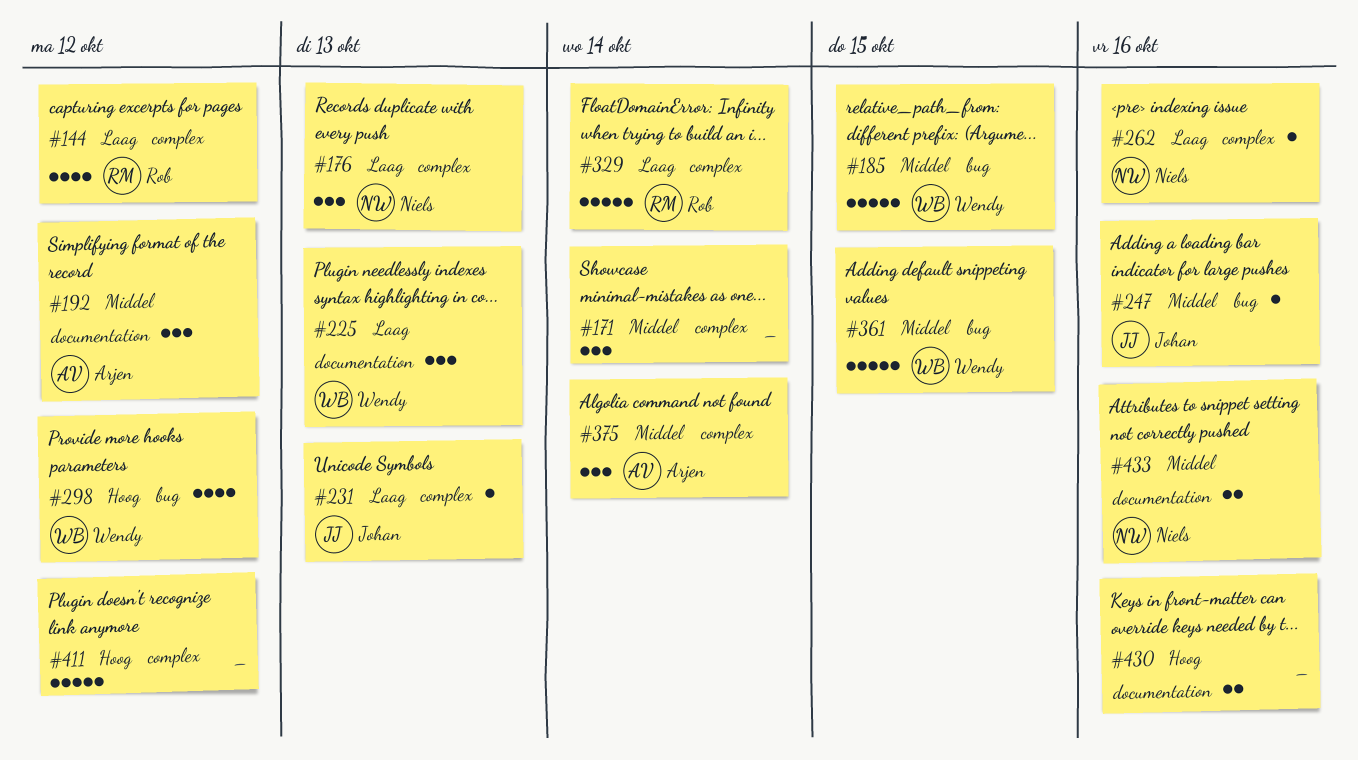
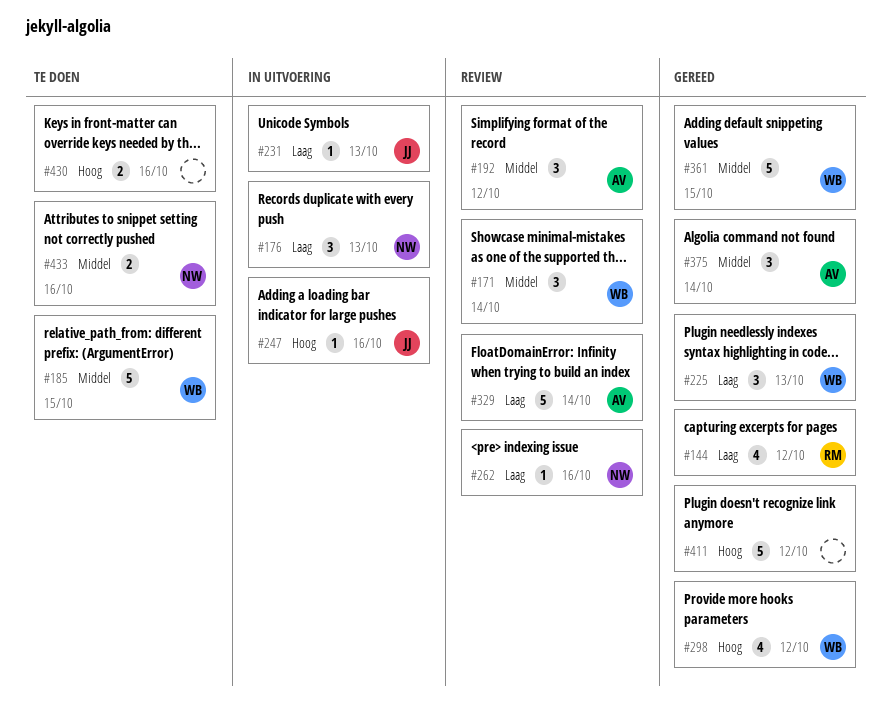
#171, owner: none -> Wendy
#247, priority: Middel -> Hoog
#329, owner: Rob -> Arjen

